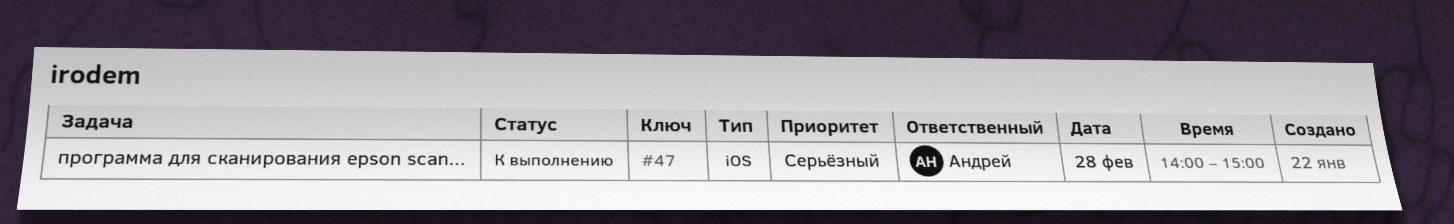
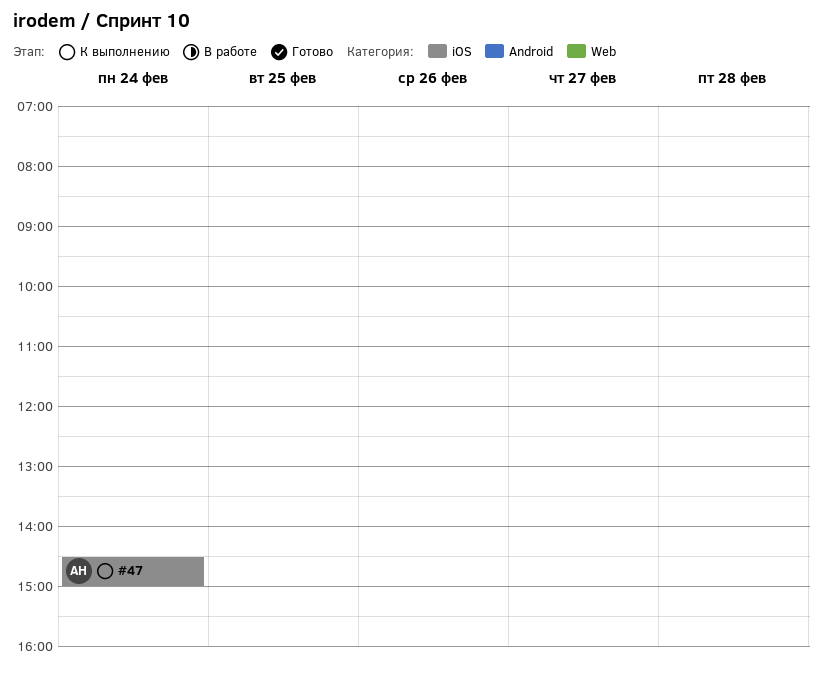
#47, day: Feb 28 -> Feb 24
#47, begins: 14:00 -> 14:30

